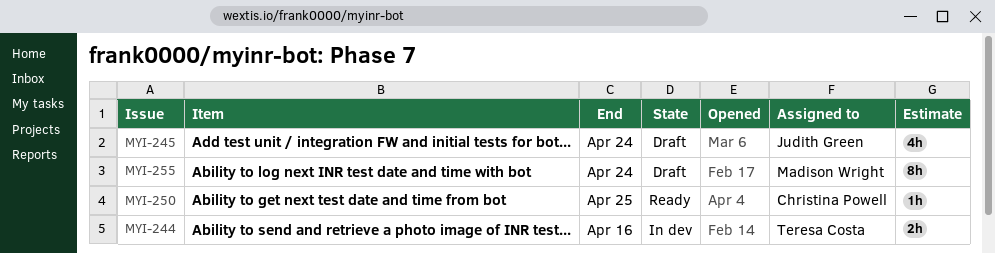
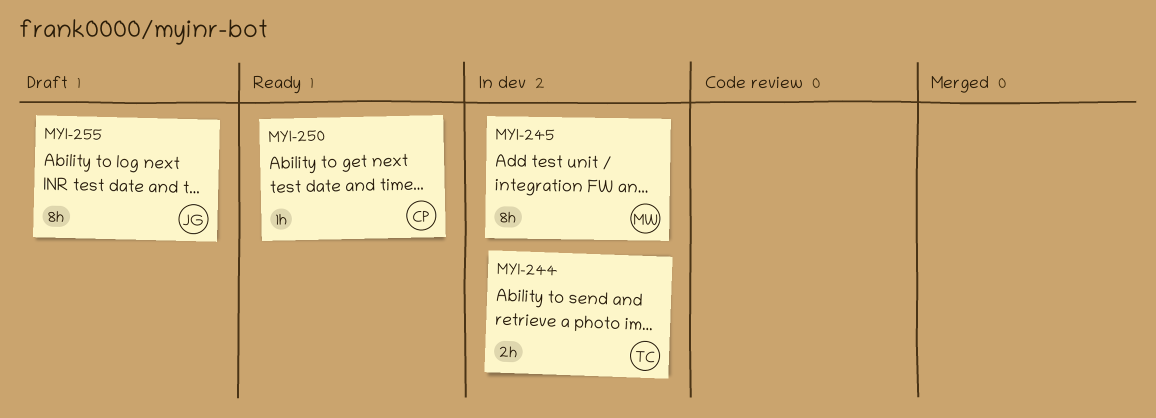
MYI-245, status: Draft -> In dev
MYI-245, owner: Judith Green -> Madison Wright
MYI-245, estimate: 4h -> 8h
MYI-255, owner: Madison Wright -> Judith Green

